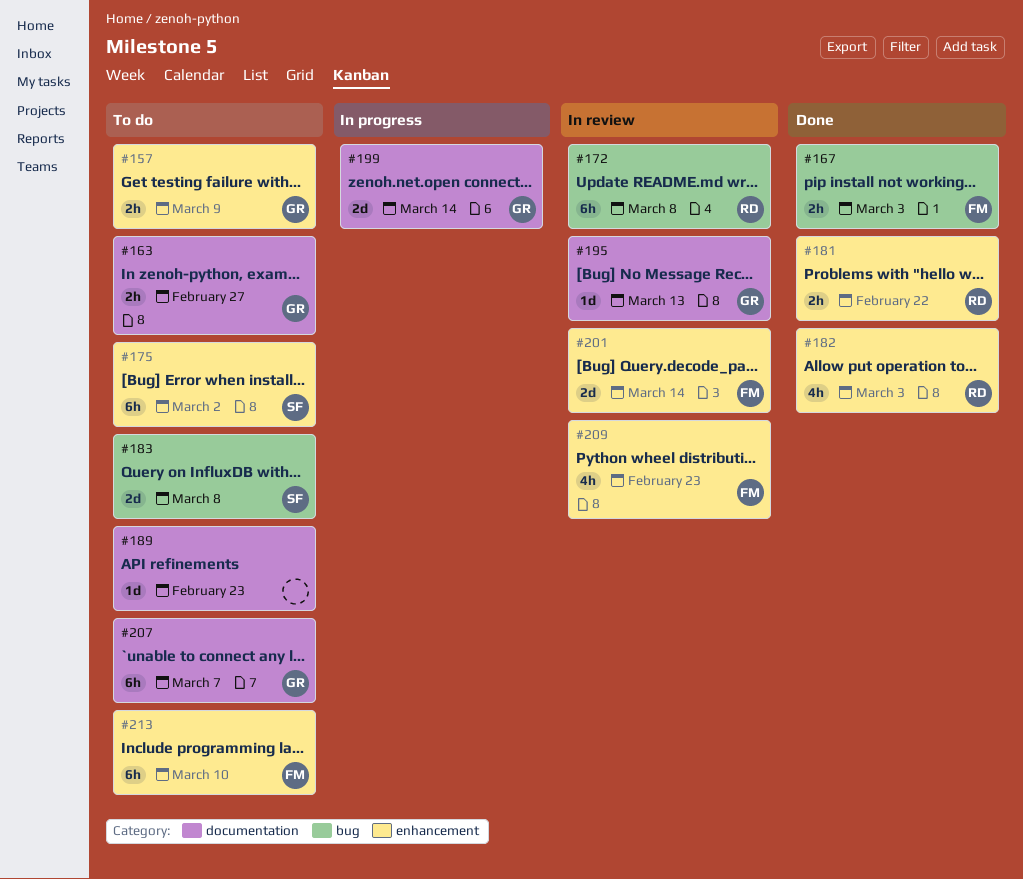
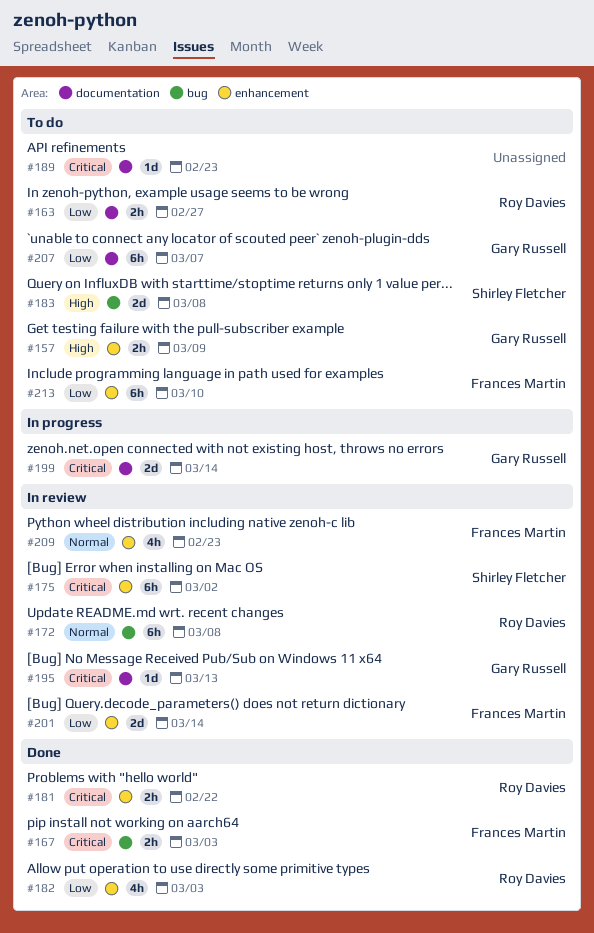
#163, owner: Gary Russell -> Roy Davies
#175, status: To do -> In review

